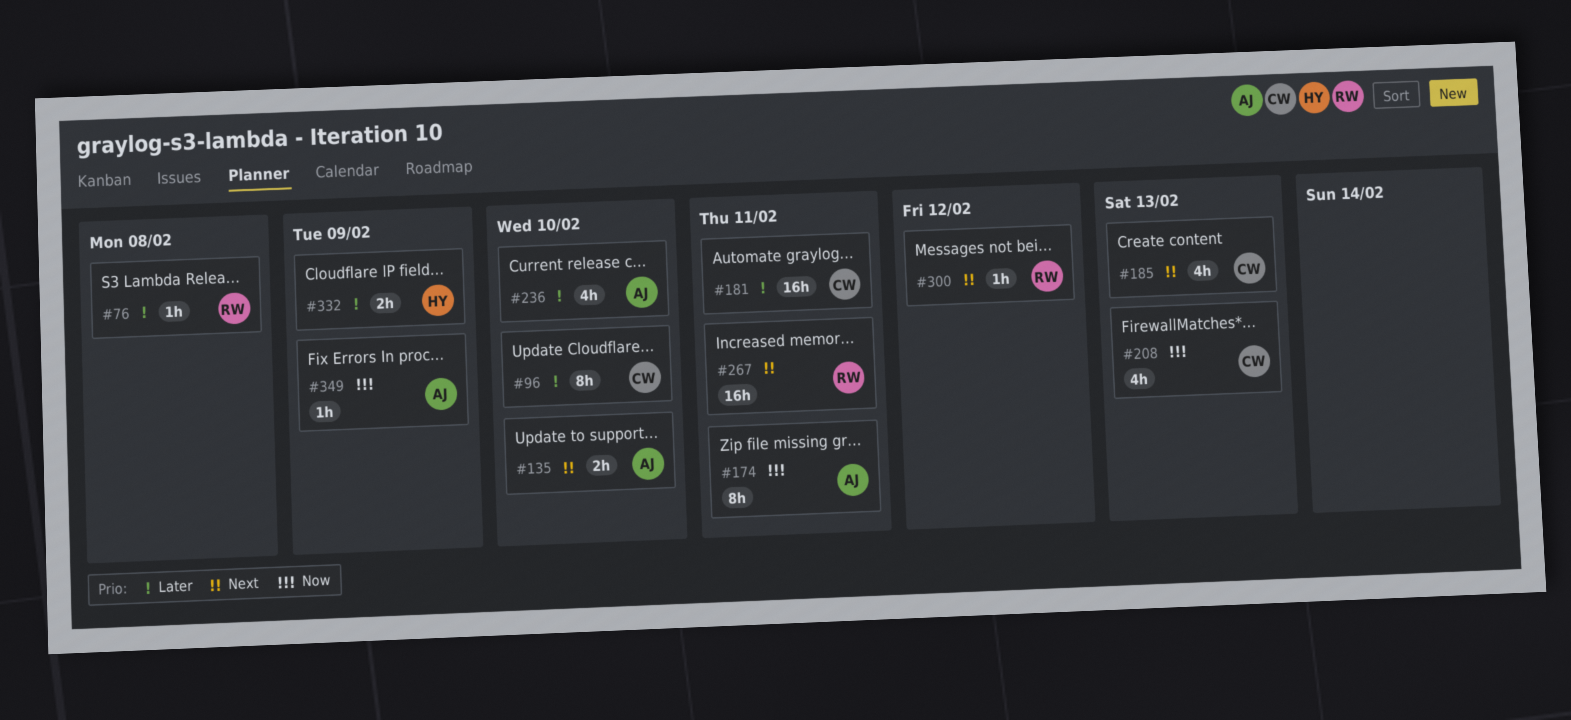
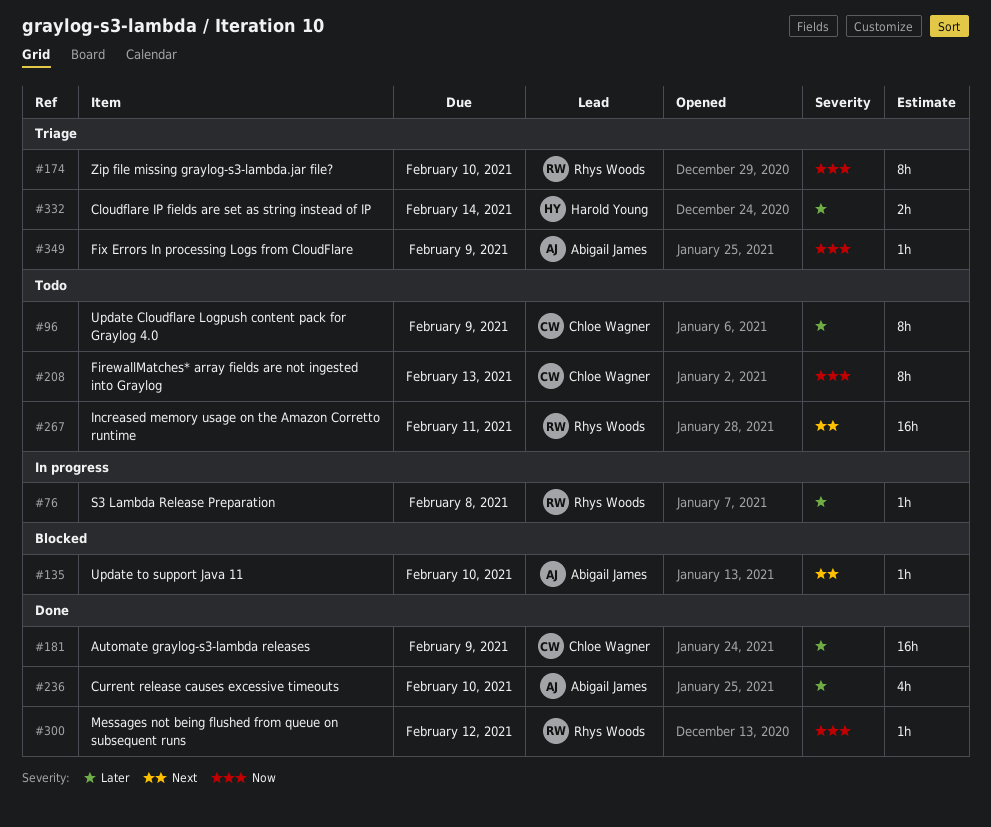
#96, due: Feb 10 -> Feb 9
#135, estimate: 2h -> 1h
#174, owner: Abigail James -> Rhys Woods
#174, due: Feb 11 -> Feb 10
#181, due: Feb 11 -> Feb 9
#185: present -> none
#208, estimate: 4h -> 8h
#300, priority: Next -> Now
#332, due: Feb 9 -> Feb 14

